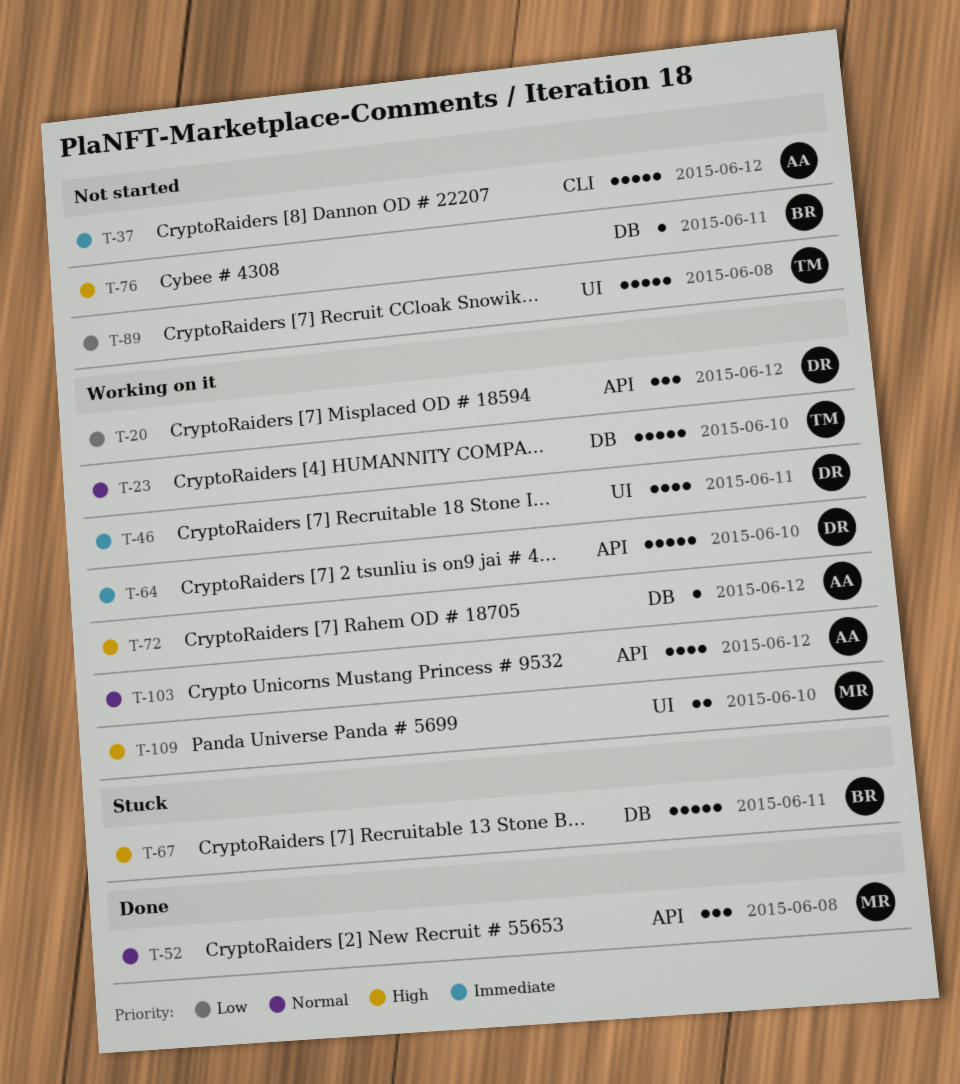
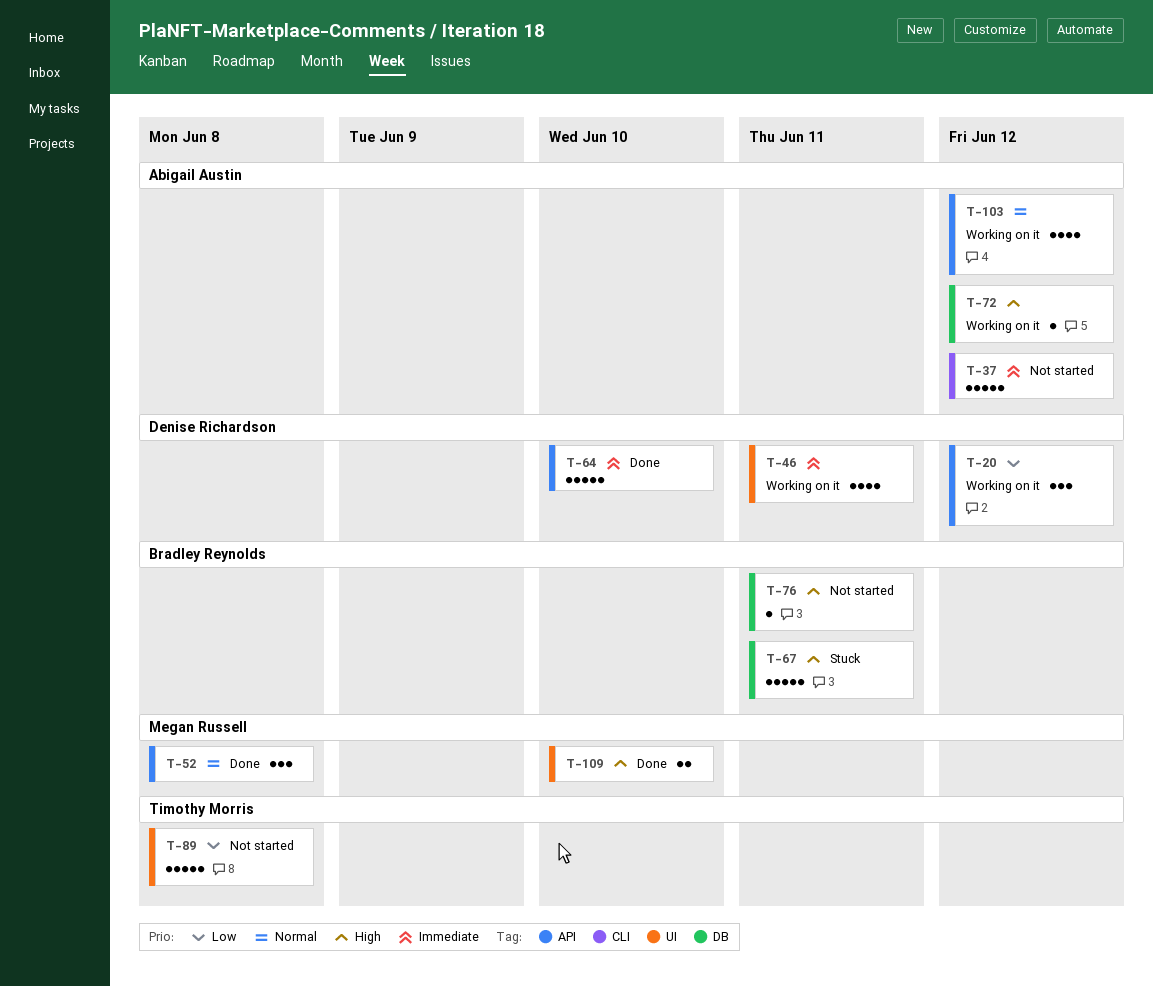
T-23: present -> none
T-64, status: Working on it -> Done
T-109, status: Working on it -> Done

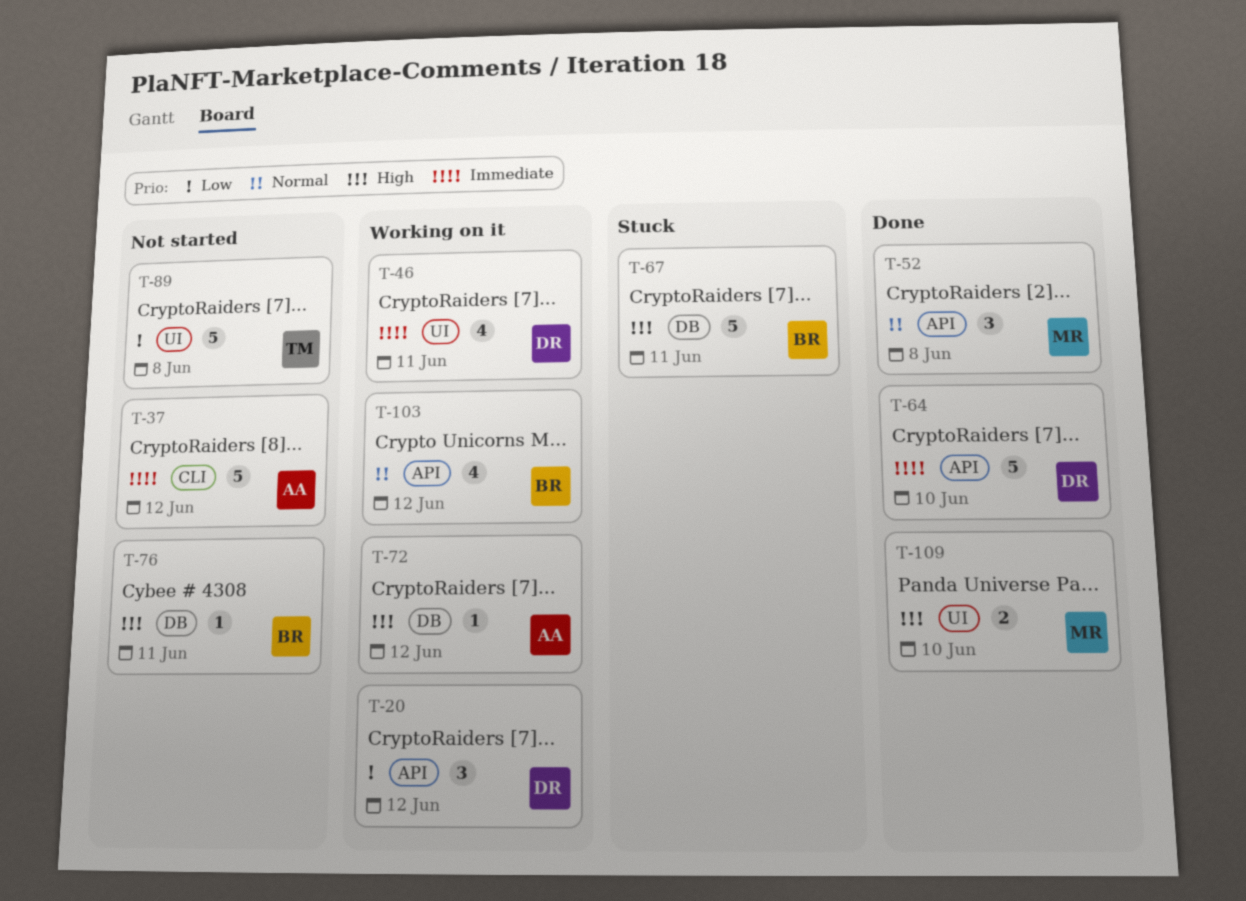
T-103, owner: Abigail Austin -> Bradley Reynolds

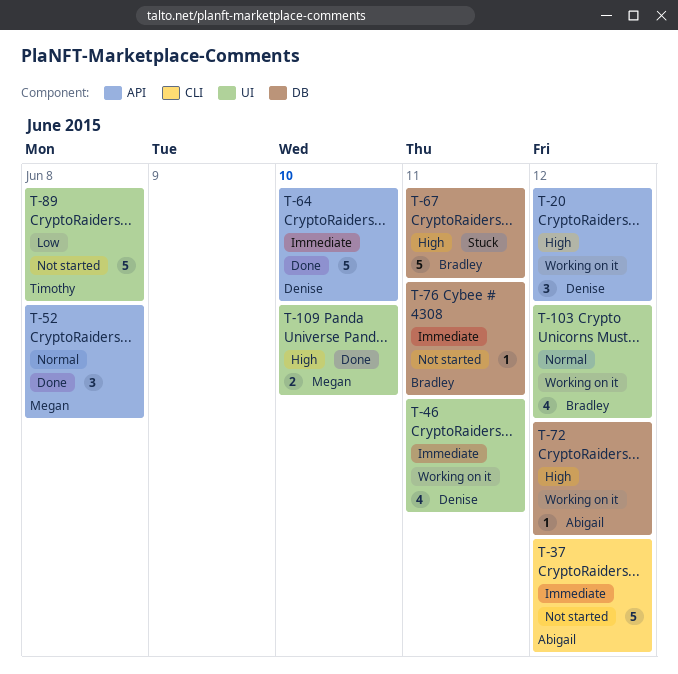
T-20, priority: Low -> High
T-76, priority: High -> Immediate
T-103, label: API -> UI

